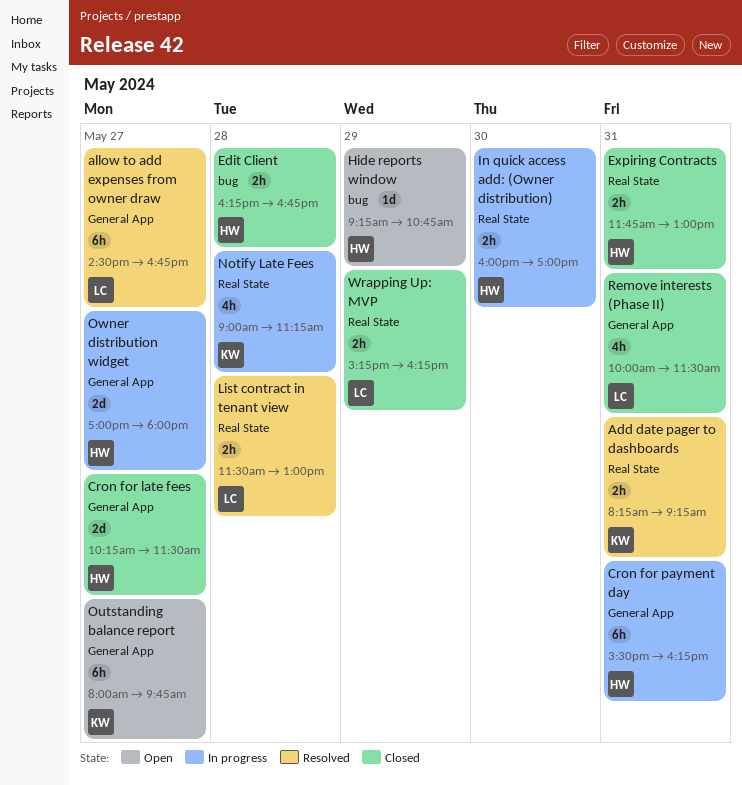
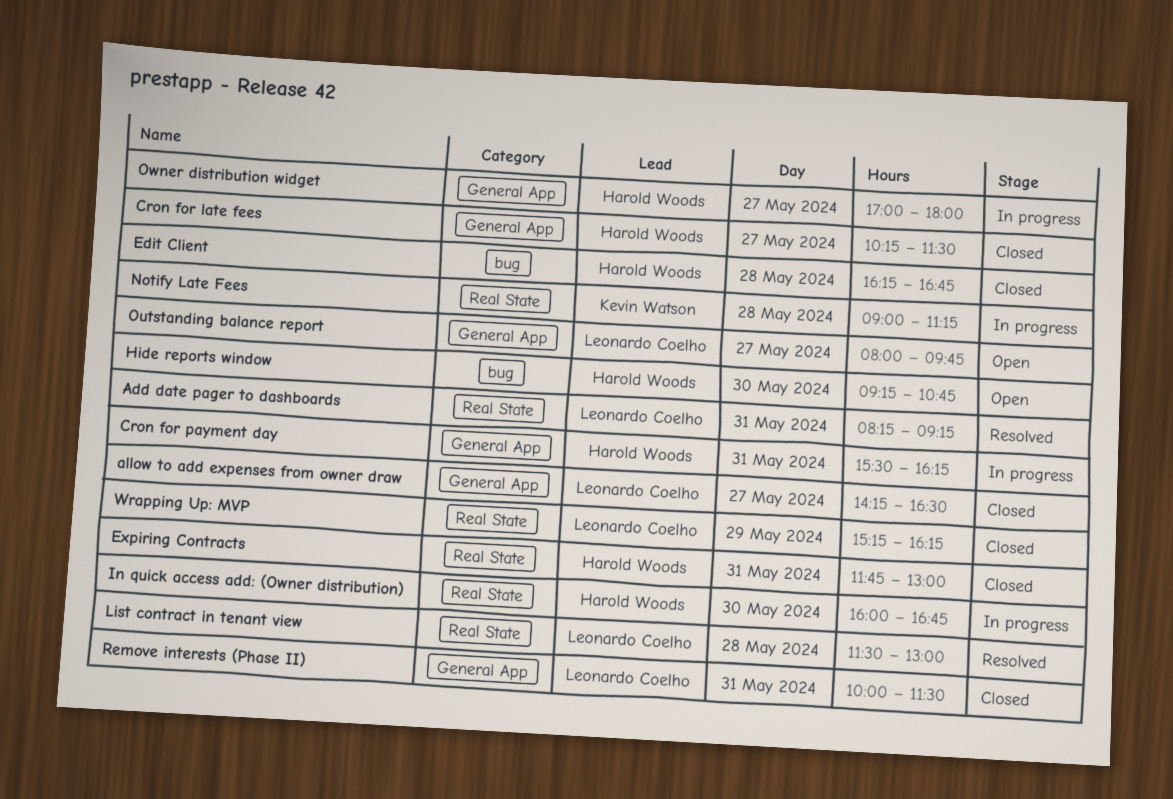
Add date pager to dashboards, owner: Kevin Watson -> Leonardo Coelho
allow to add expenses from owner draw, status: Resolved -> Closed
allow to add expenses from owner draw, begins: 14:30 -> 14:15
allow to add expenses from owner draw, ends: 16:45 -> 16:30
Hide reports window, day: May 29 -> May 30
In quick access add: (Owner distribution), ends: 17:00 -> 16:45
Outstanding balance report, owner: Kevin Watson -> Leonardo Coelho

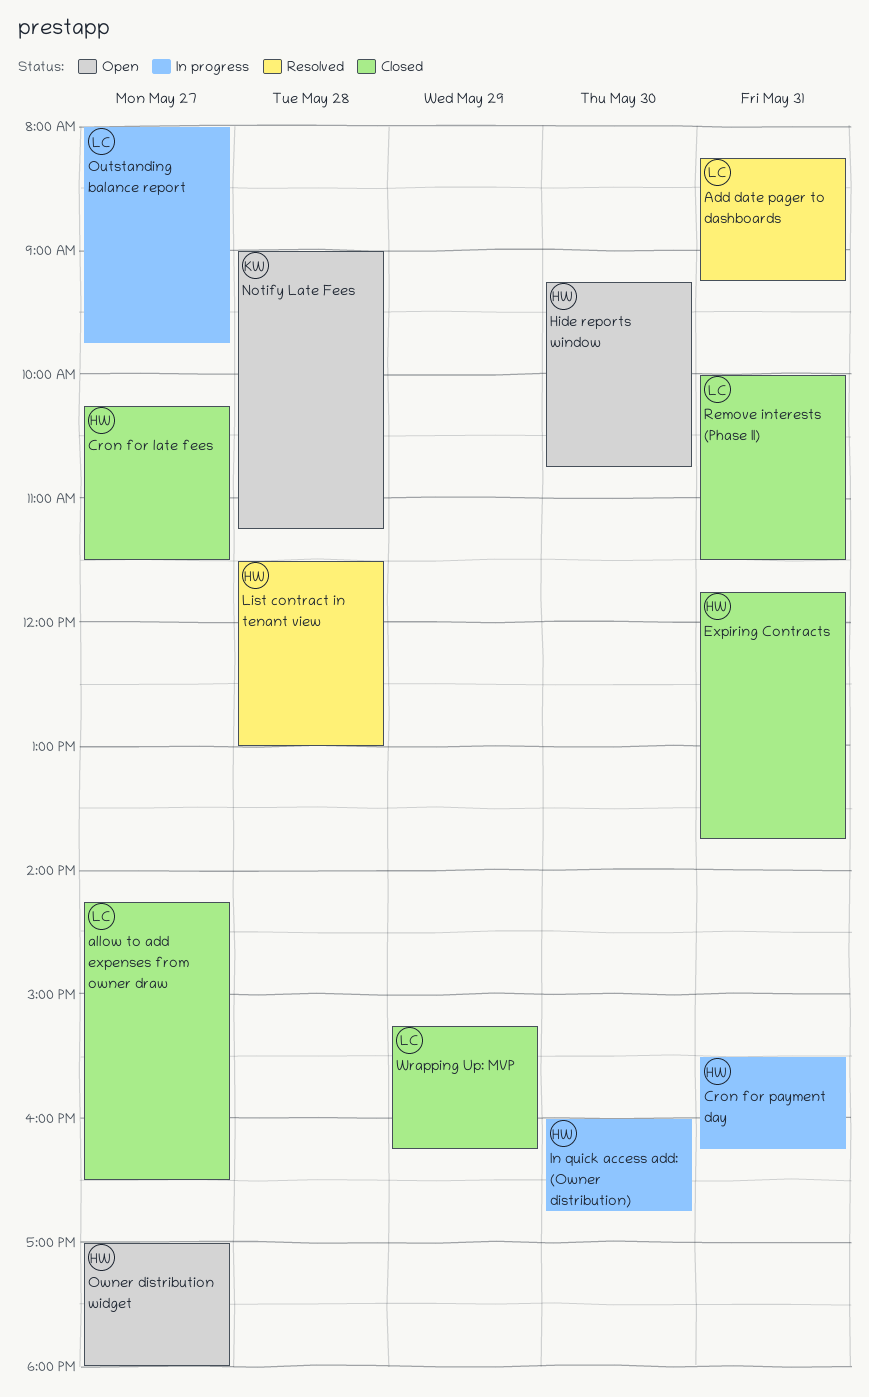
Edit Client: present -> none
Expiring Contracts, ends: 13:00 -> 13:45
List contract in tenant view, owner: Leonardo Coelho -> Harold Woods
Notify Late Fees, status: In progress -> Open
Outstanding balance report, status: Open -> In progress
Owner distribution widget, status: In progress -> Open

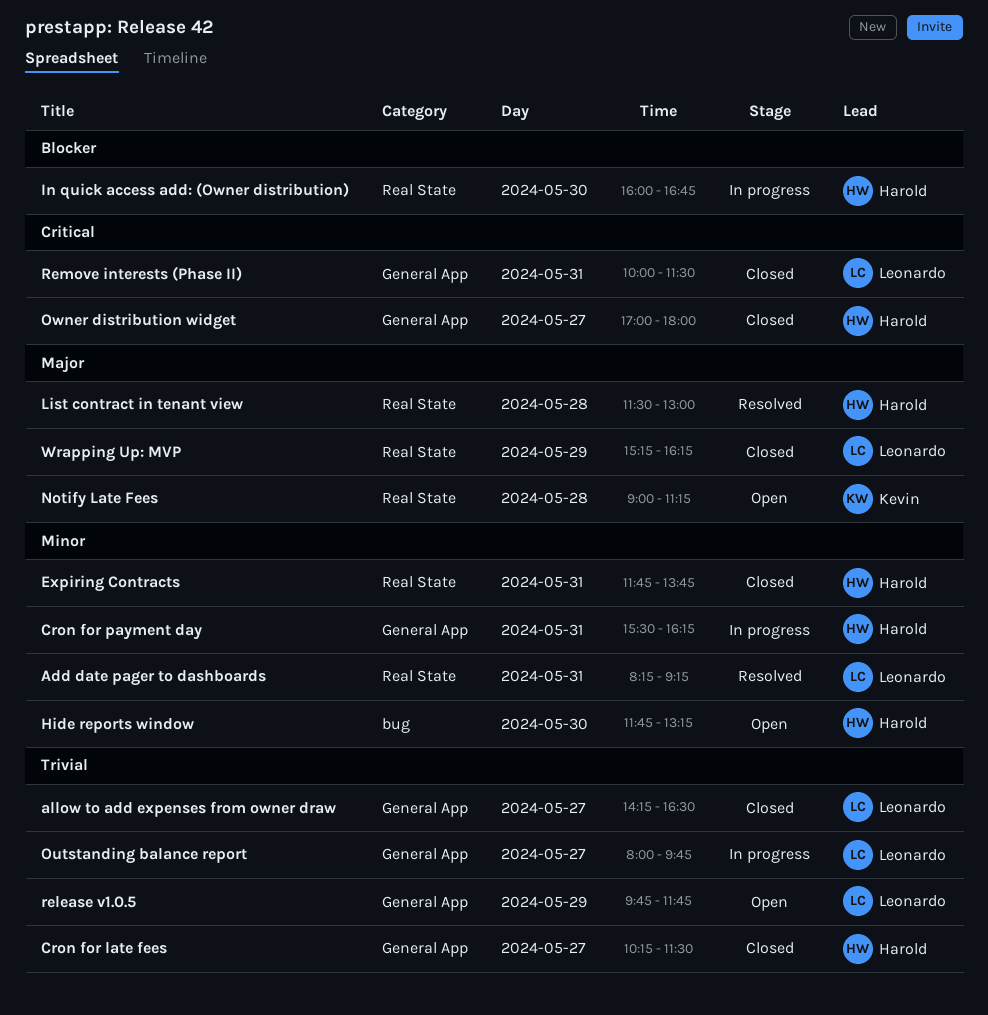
Hide reports window, begins: 09:15 -> 11:45
Hide reports window, ends: 10:45 -> 13:15
Owner distribution widget, status: Open -> Closed
release v1.0.5: none -> present

